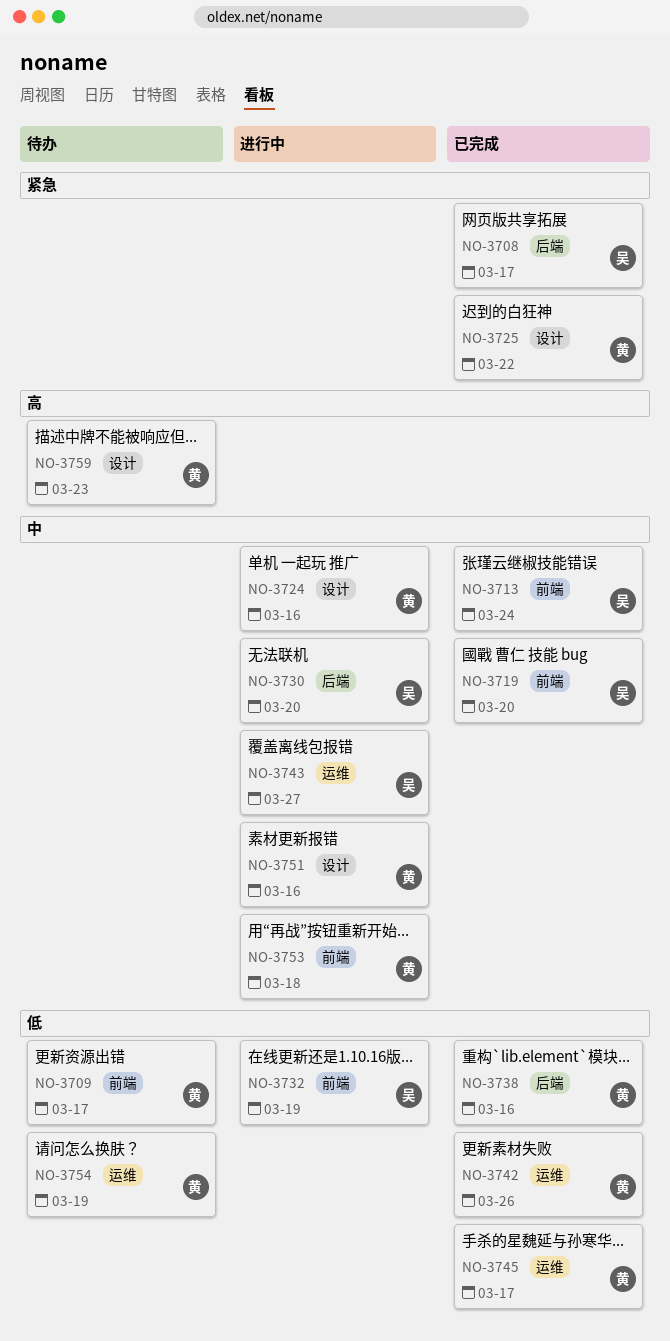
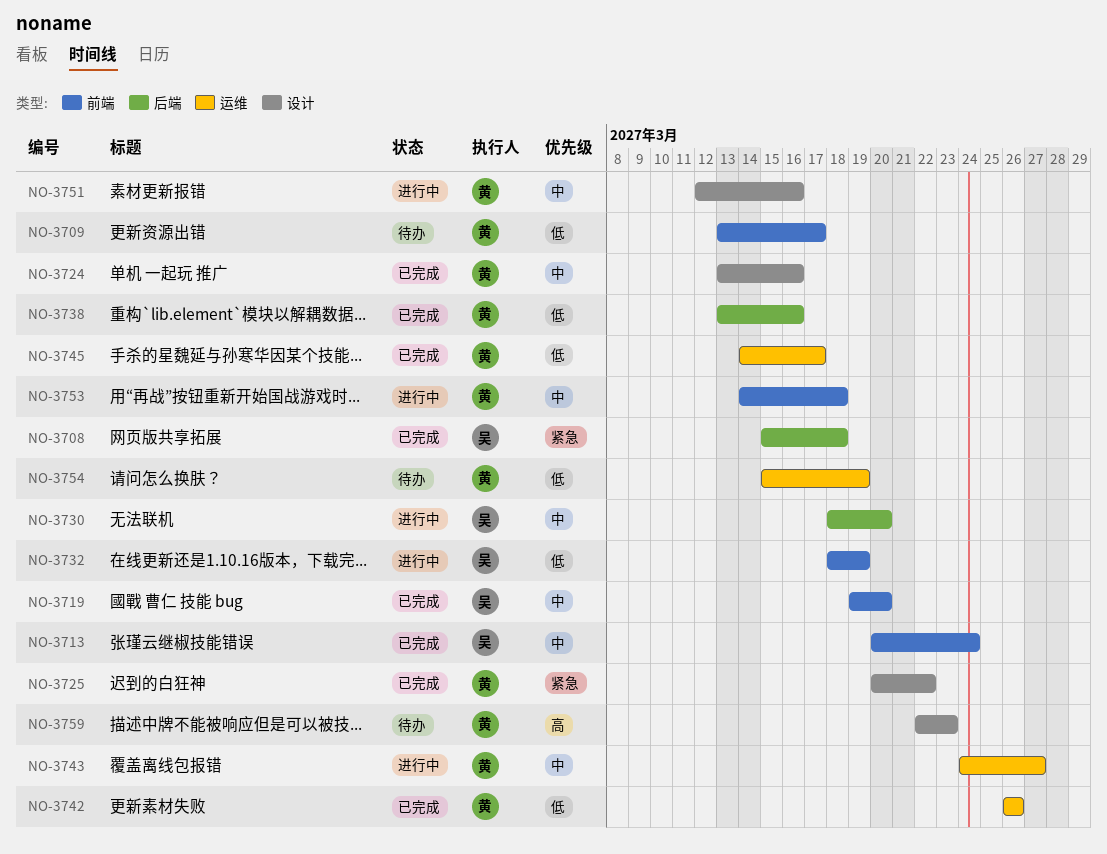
NO-3708, due: Mar 17 -> Mar 18
NO-3724, status: 进行中 -> 已完成
NO-3743, owner: 吴 -> 黄

